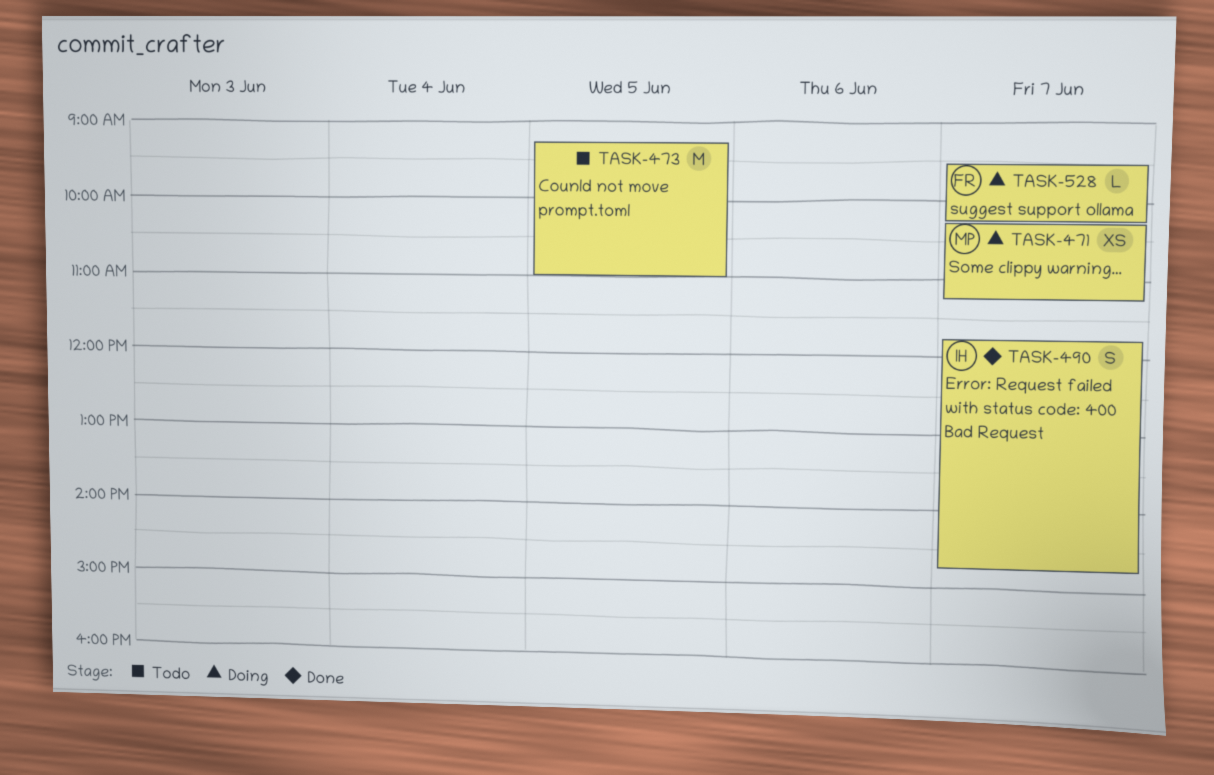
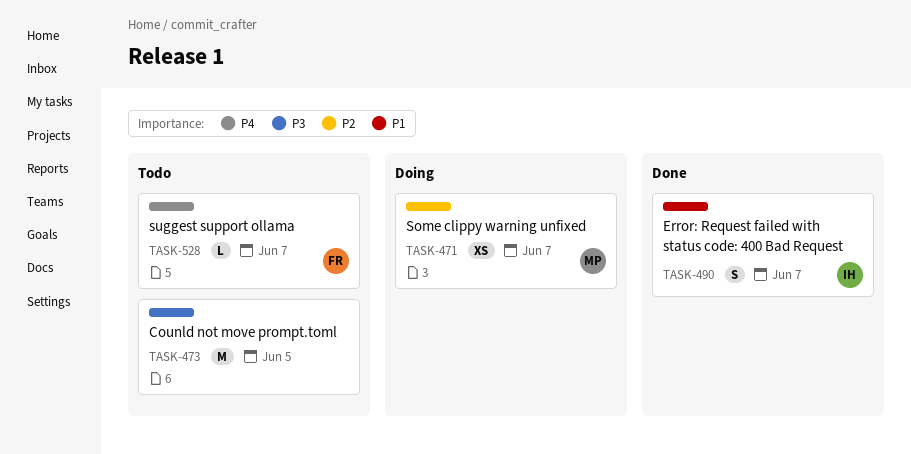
TASK-528, status: Doing -> Todo

